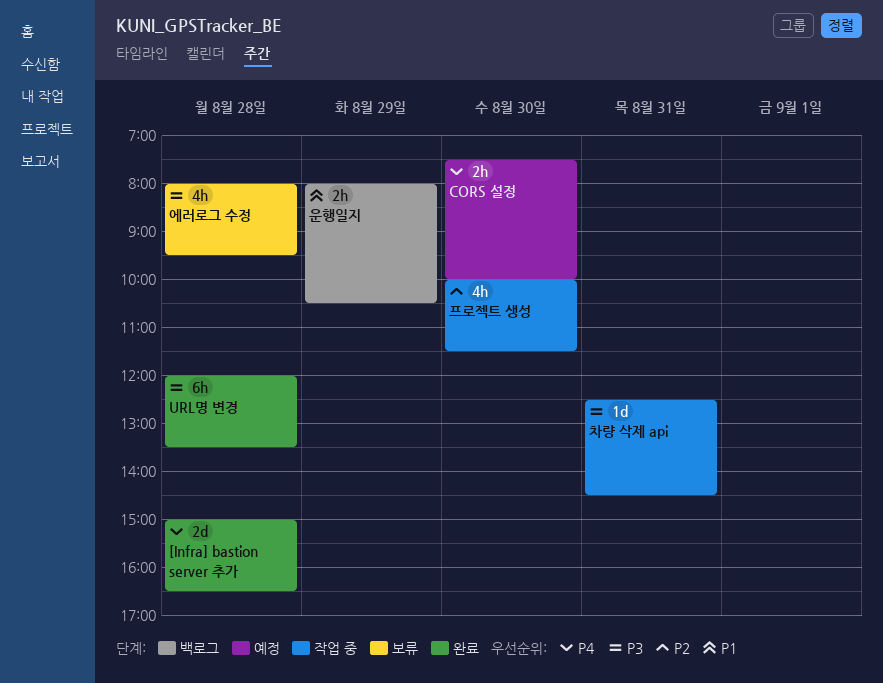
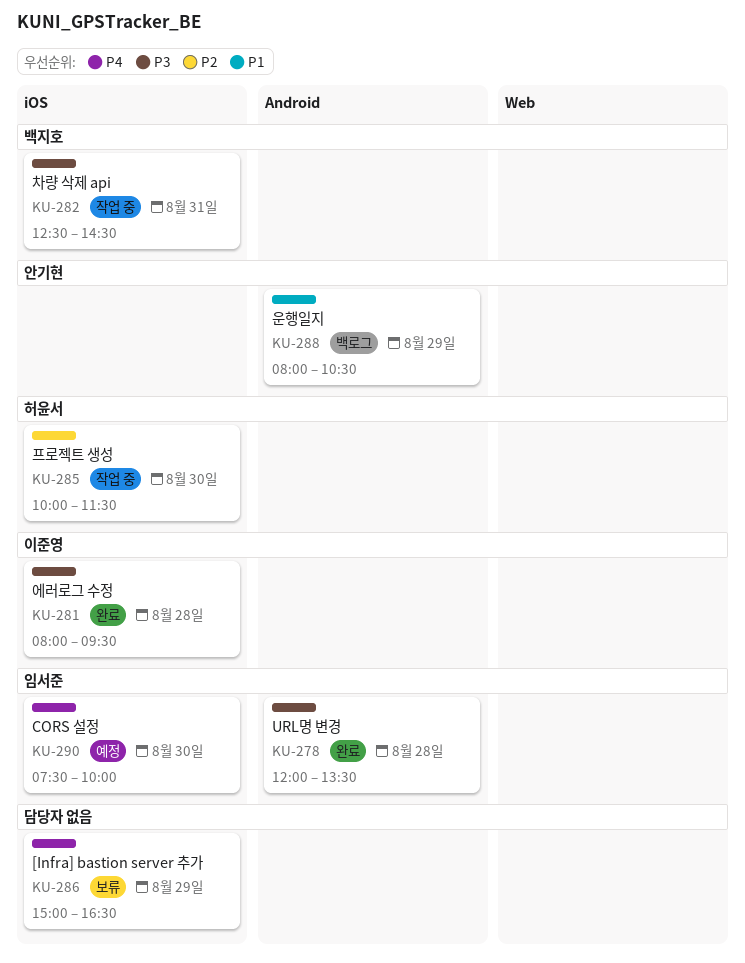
[Infra] bastion server 추가, status: 완료 -> 보류
[Infra] bastion server 추가, day: Aug 28 -> Aug 29
에러로그 수정, status: 보류 -> 완료

